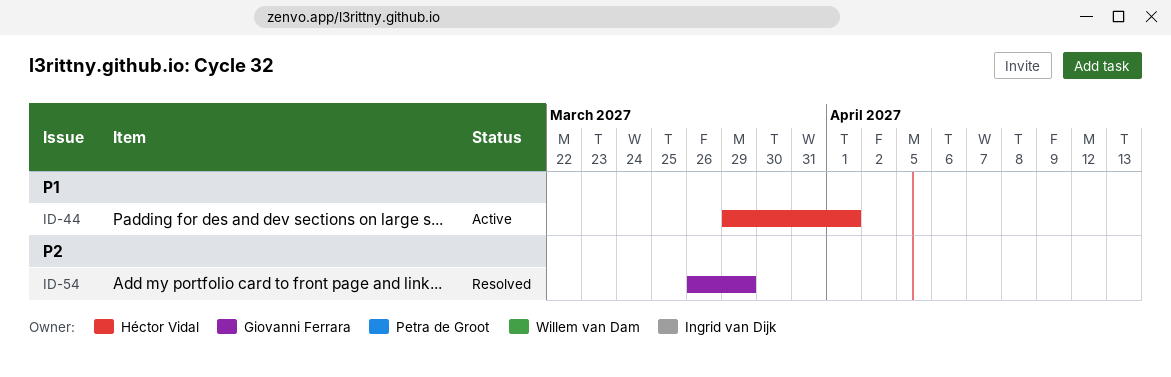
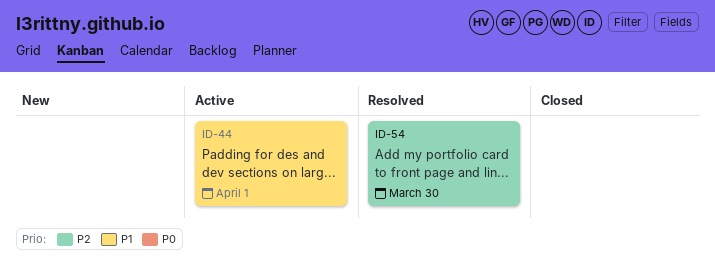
ID-54, due: Mar 29 -> Mar 30

